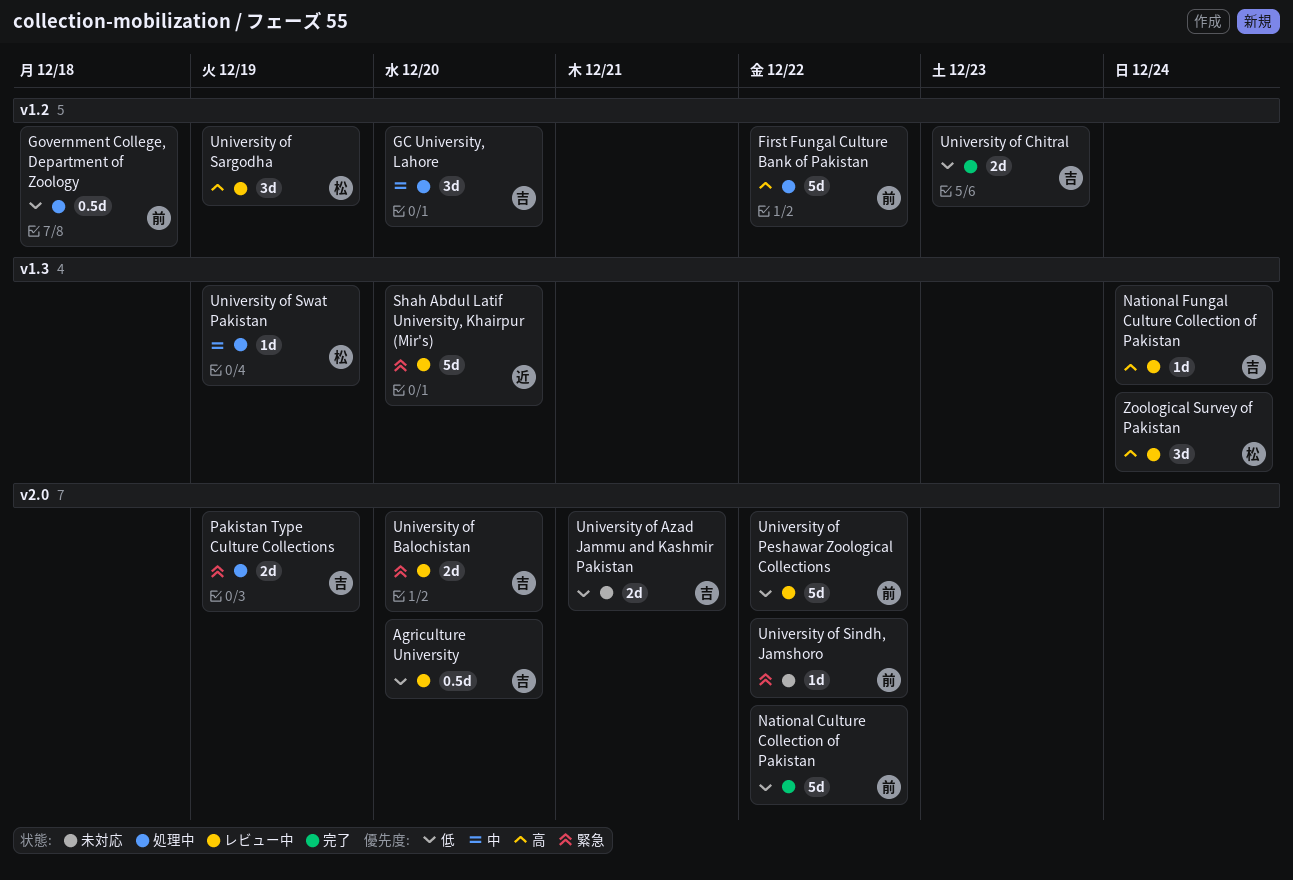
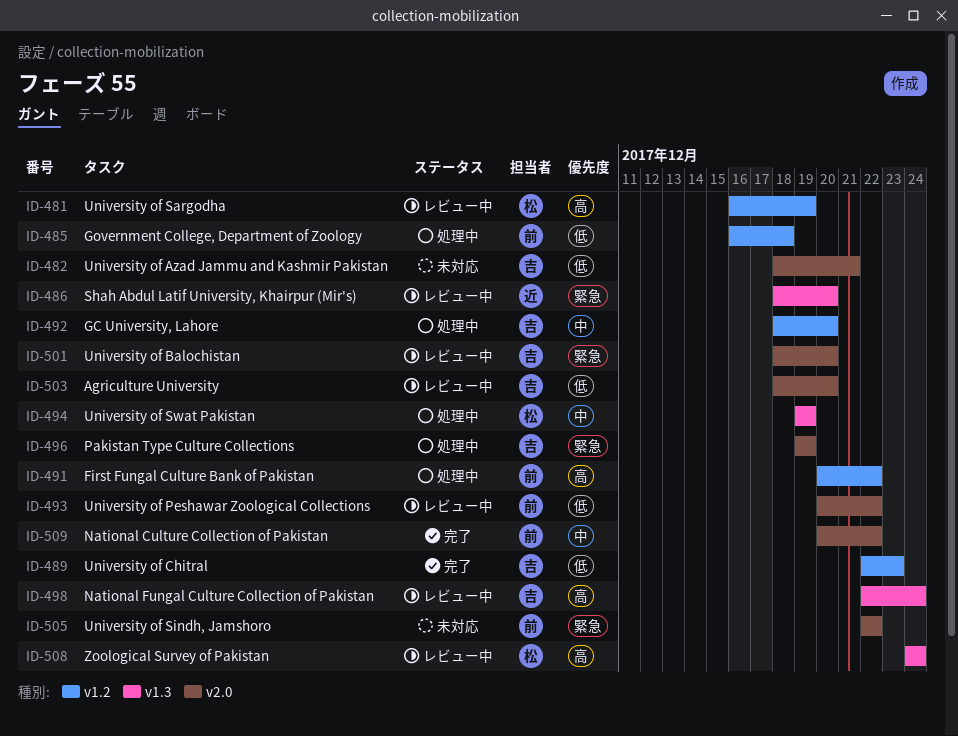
National Culture Collection of Pakistan, priority: 低 -> 中

